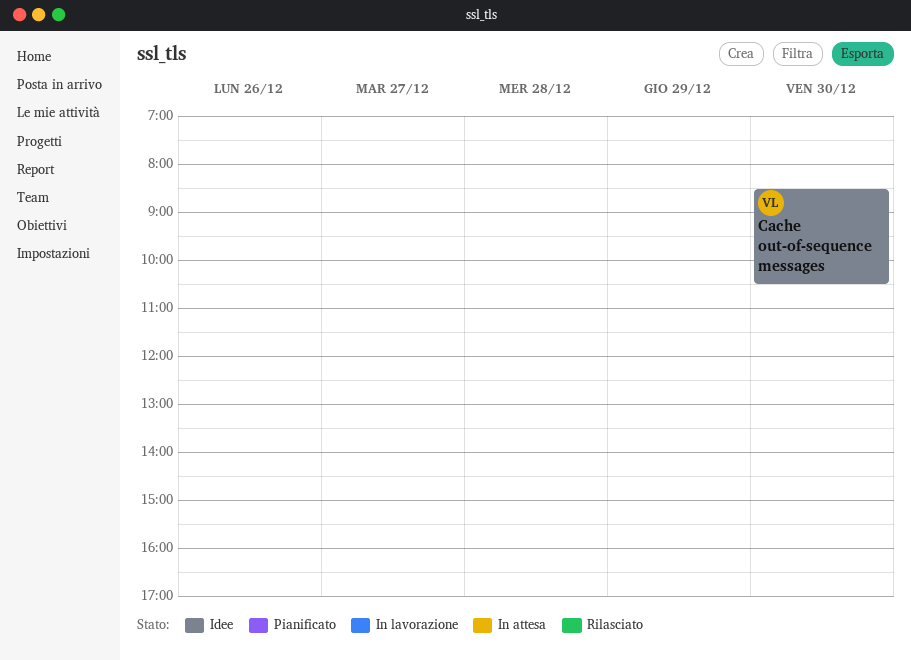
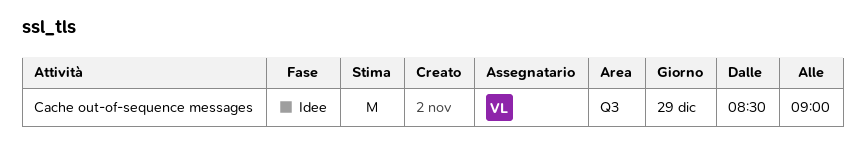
Cache out-of-sequence messages, day: Dec 30 -> Dec 29
Cache out-of-sequence messages, ends: 10:30 -> 09:00

